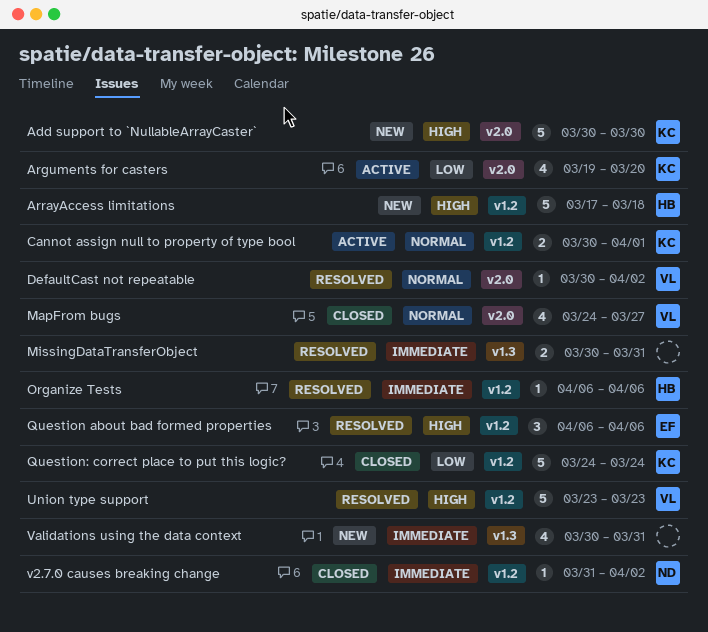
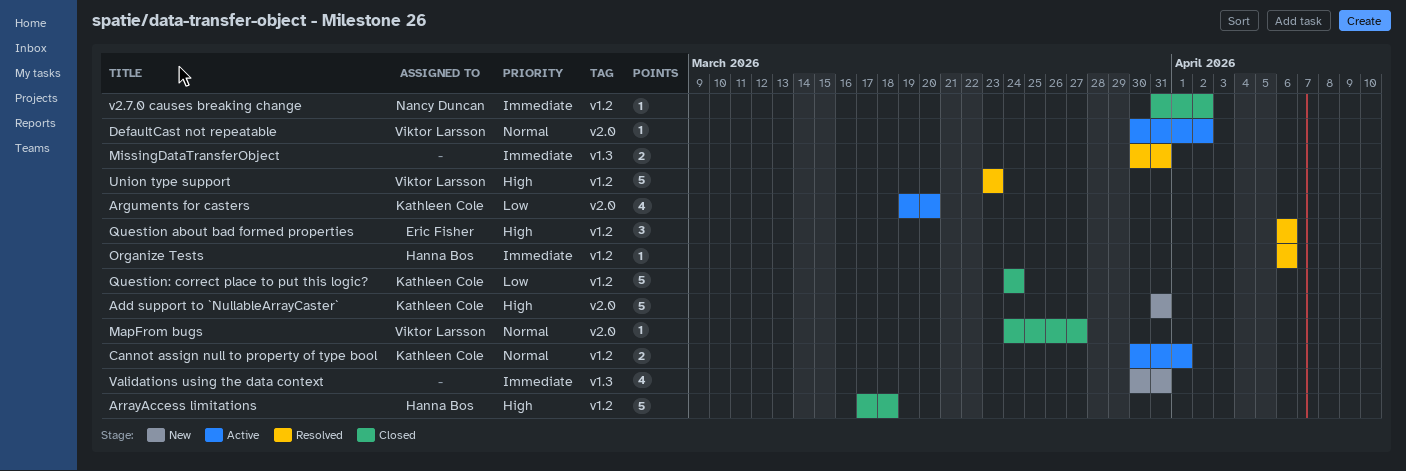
Add support to `NullableArrayCaster`, start: Mar 30 -> Mar 31
Add support to `NullableArrayCaster`, due: Mar 30 -> Mar 31
ArrayAccess limitations, status: New -> Closed
DefaultCast not repeatable, status: Resolved -> Active
MapFrom bugs, estimate: 4 -> 1

